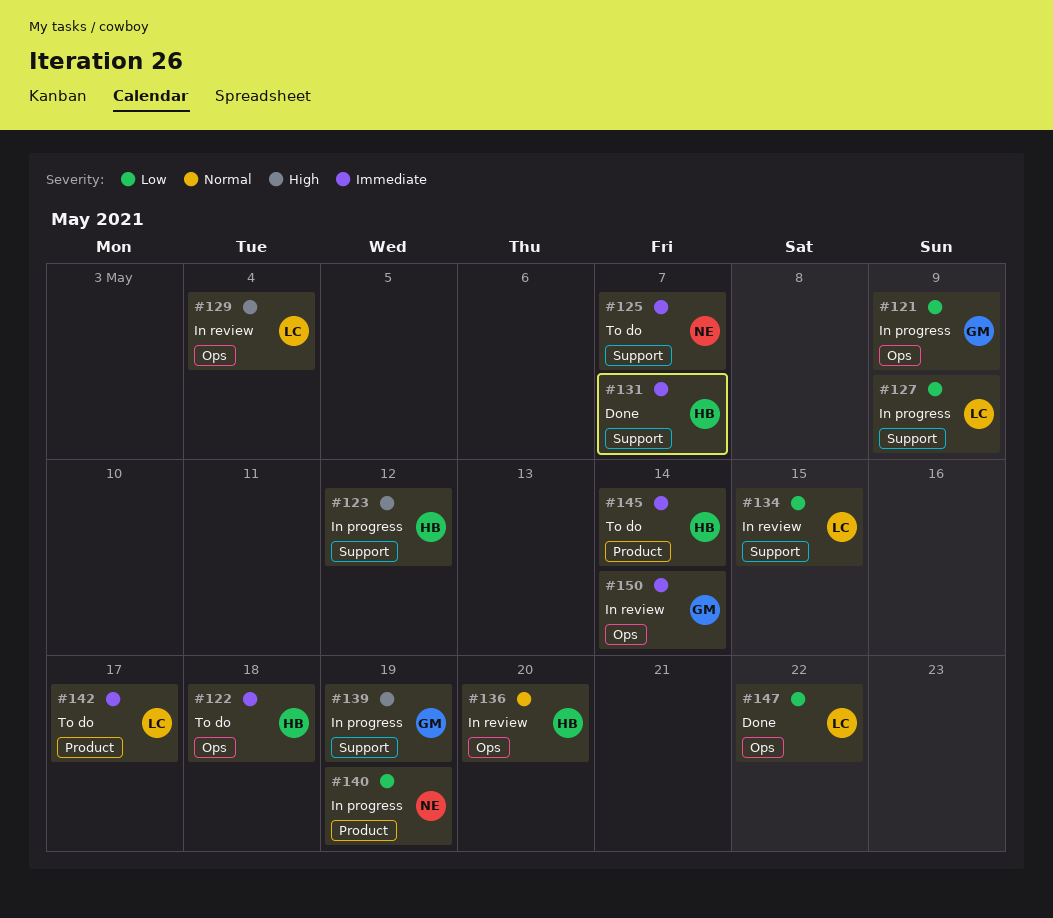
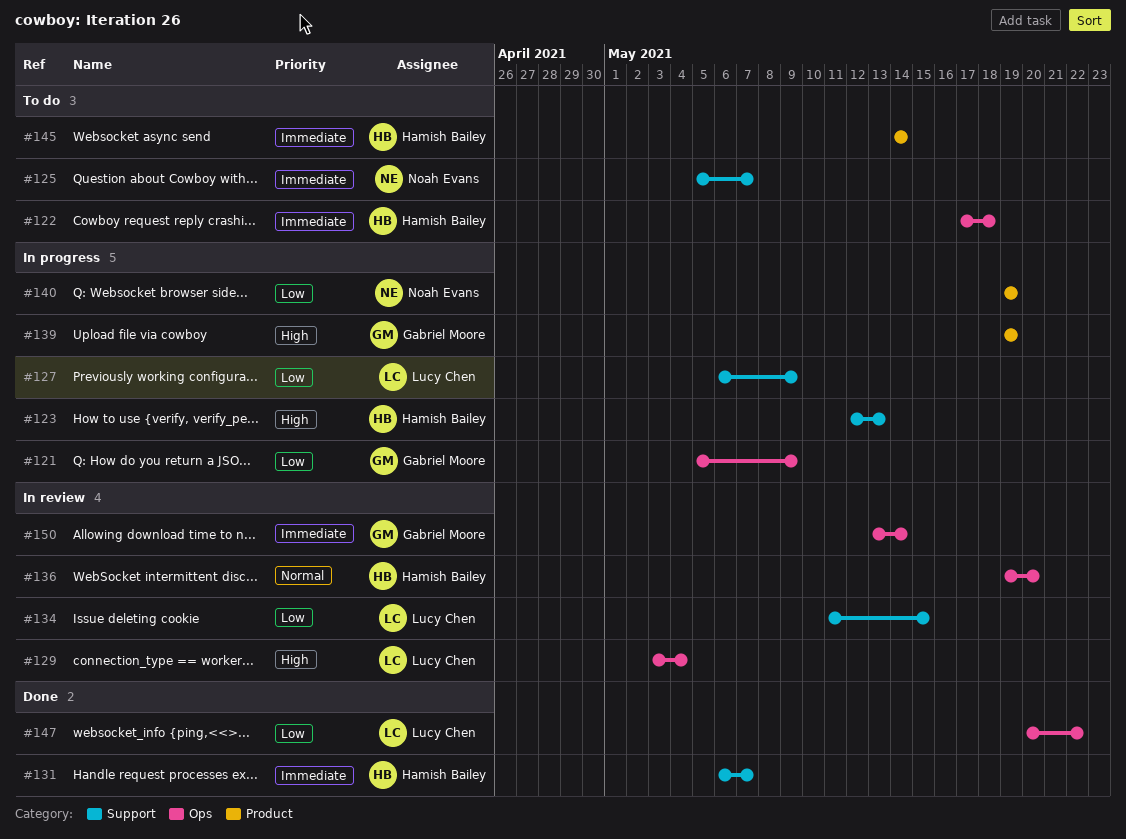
#123, due: May 12 -> May 13
#139, label: Support -> Product
#142: present -> none

